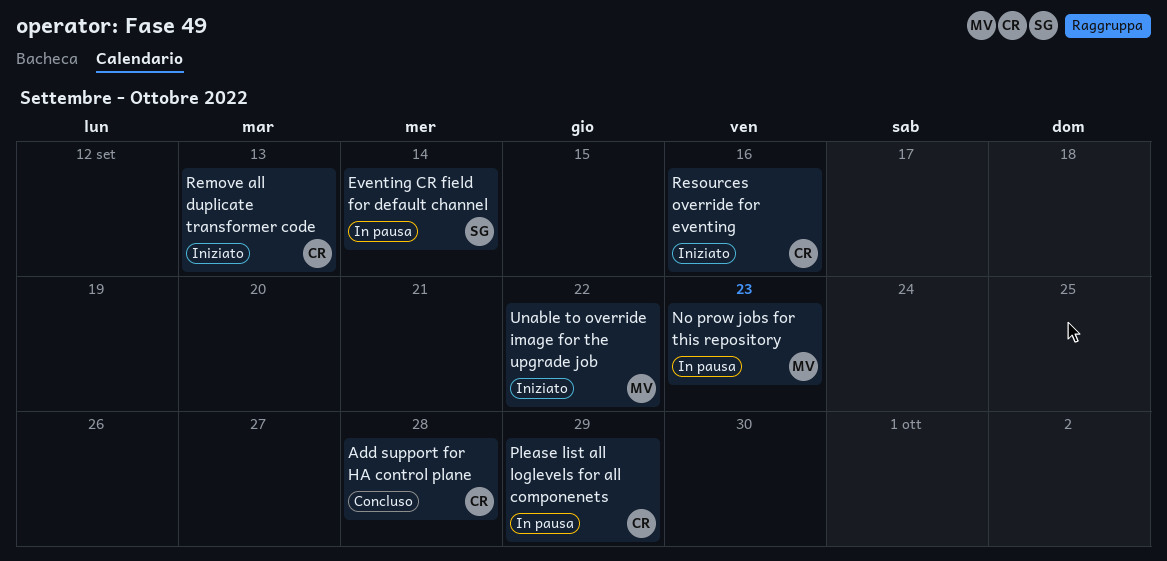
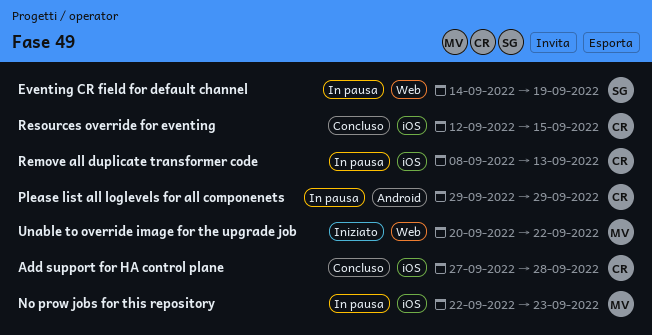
Eventing CR field for default channel, due: Sep 14 -> Sep 19
Remove all duplicate transformer code, status: Iniziato -> In pausa
Resources override for eventing, status: Iniziato -> Concluso
Resources override for eventing, due: Sep 16 -> Sep 15

